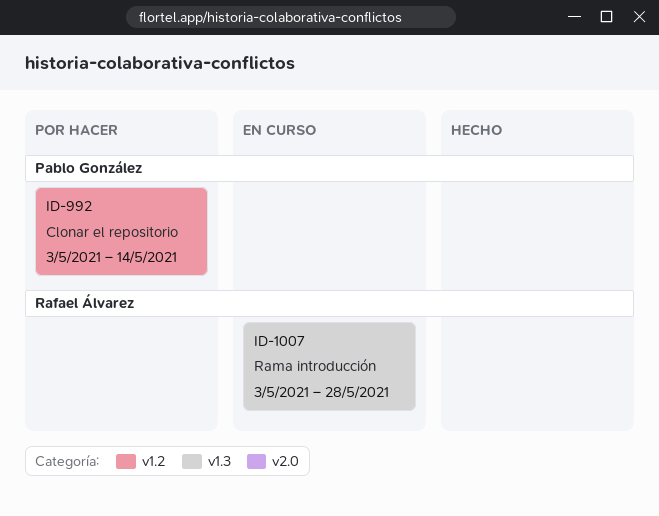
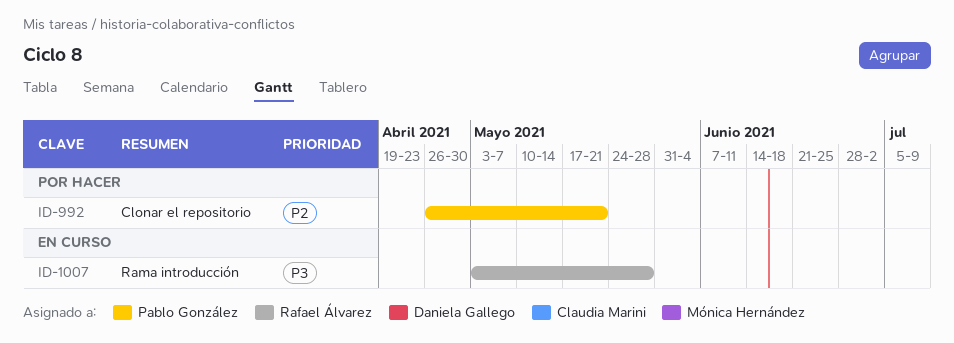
ID-992, start: May 3 -> Apr 26
ID-992, due: May 14 -> May 21

